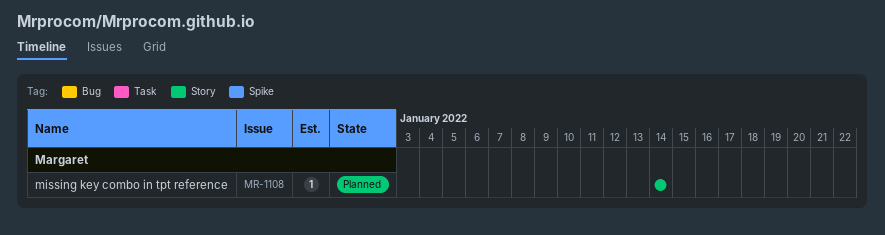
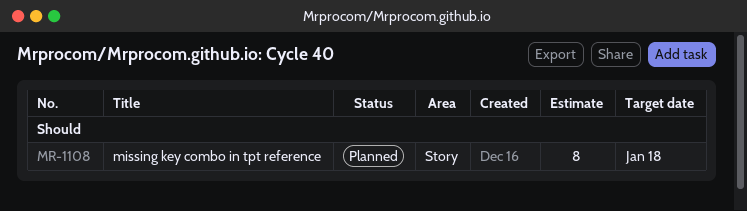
MR-1108, estimate: 1 -> 8
MR-1108, due: Jan 14 -> Jan 18

